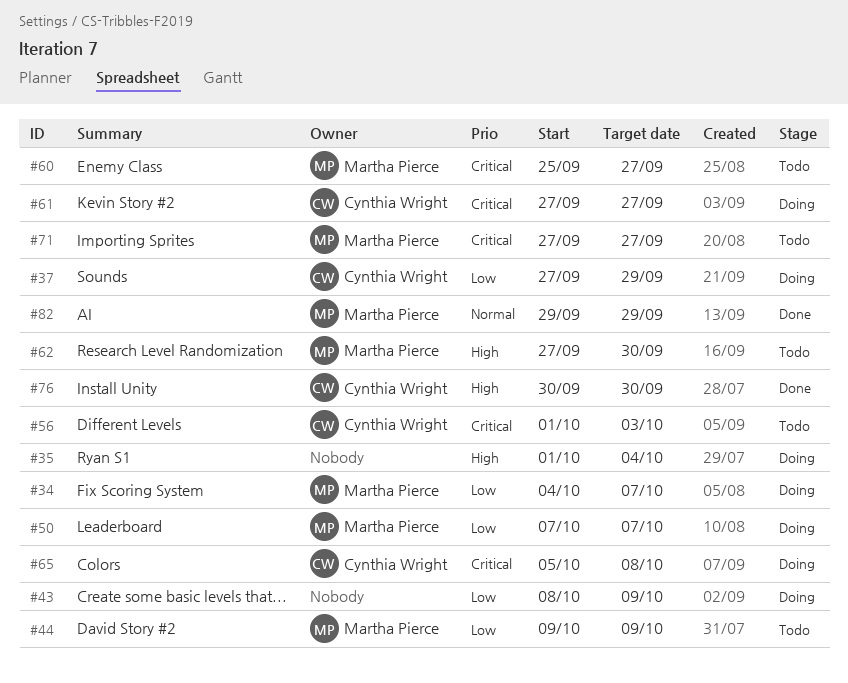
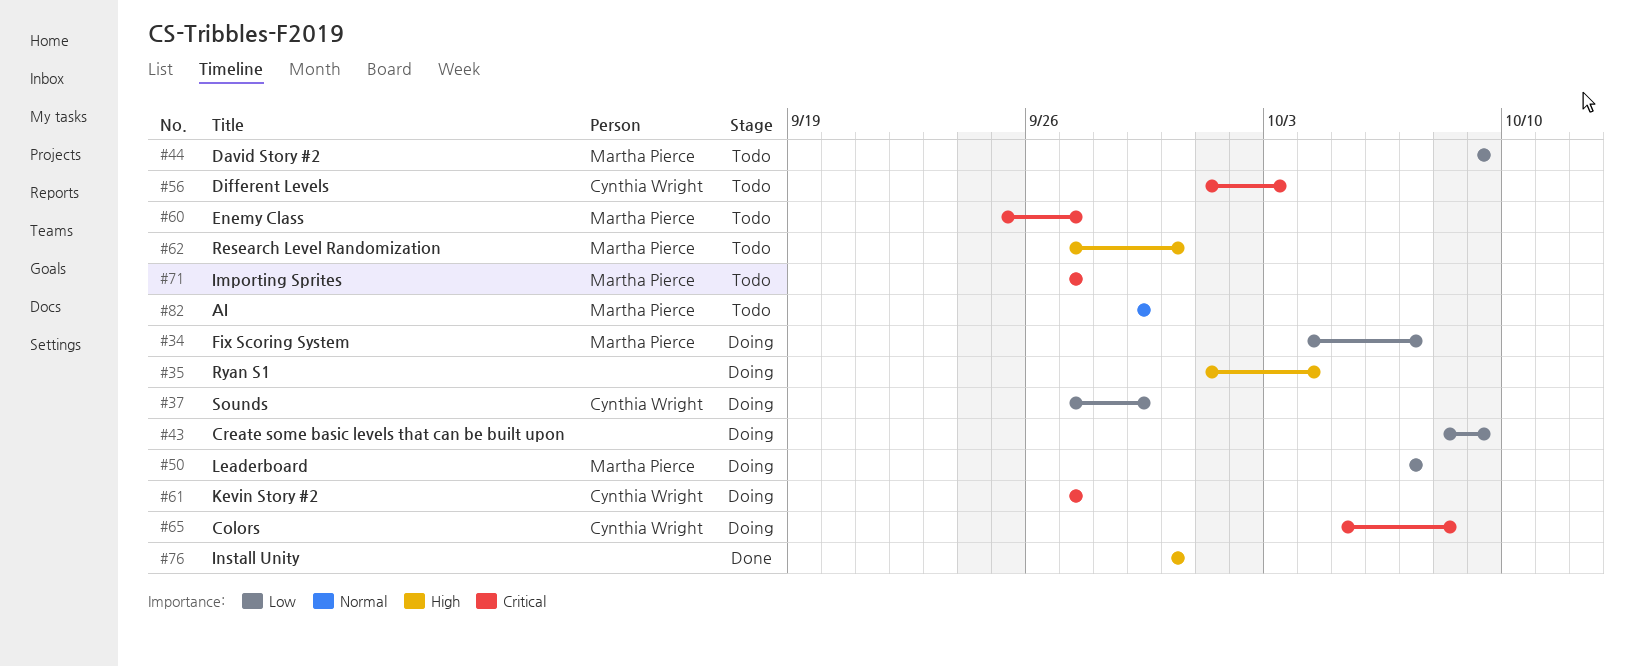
#76, owner: Cynthia Wright -> none
#82, status: Done -> Todo

